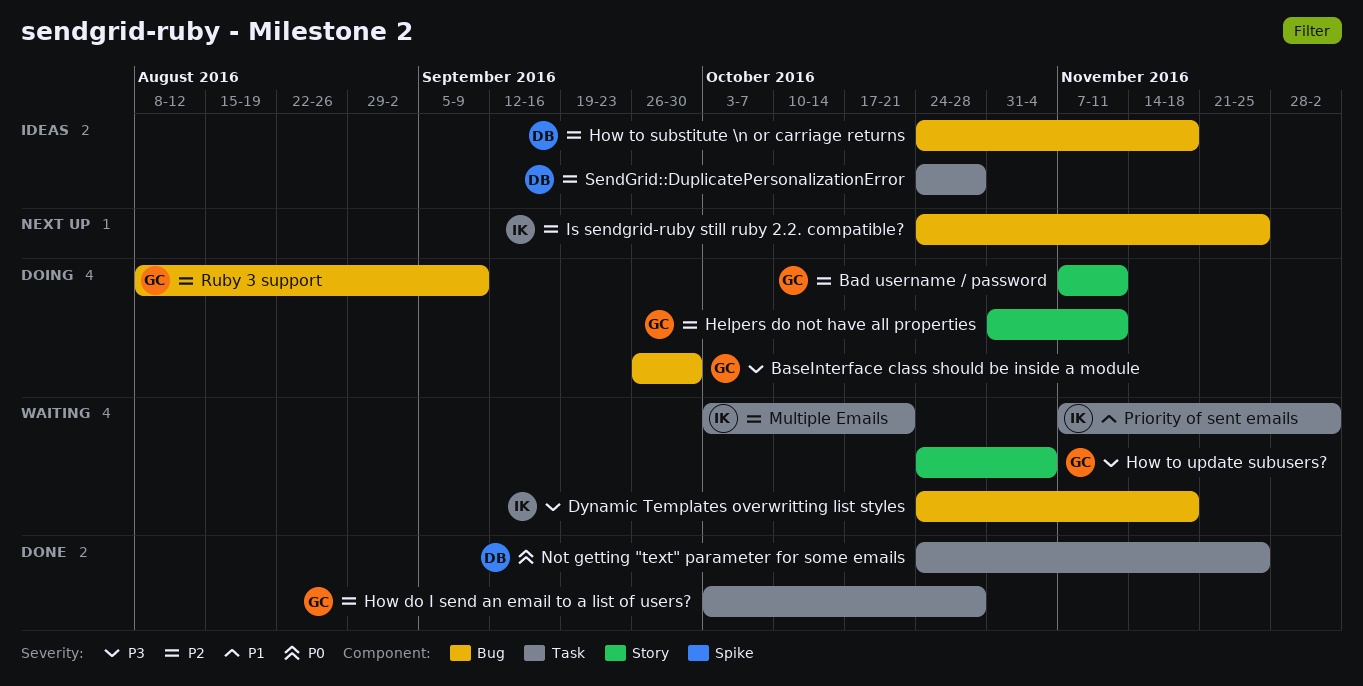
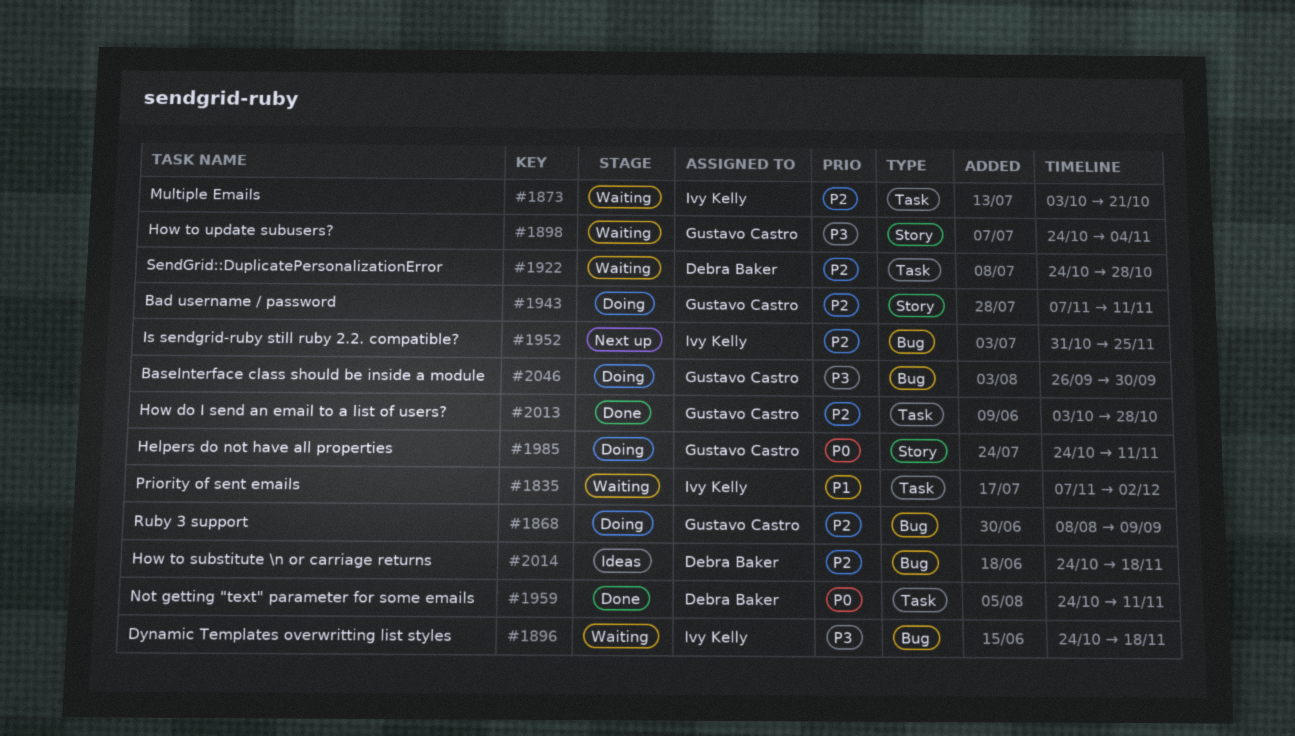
Helpers do not have all properties, priority: P2 -> P0
Helpers do not have all properties, start: Oct 31 -> Oct 24
Is sendgrid-ruby still ruby 2.2. compatible?, start: Oct 24 -> Oct 31
Not getting "text" parameter for some emails, due: Nov 25 -> Nov 11
SendGrid::DuplicatePersonalizationError, status: Ideas -> Waiting

